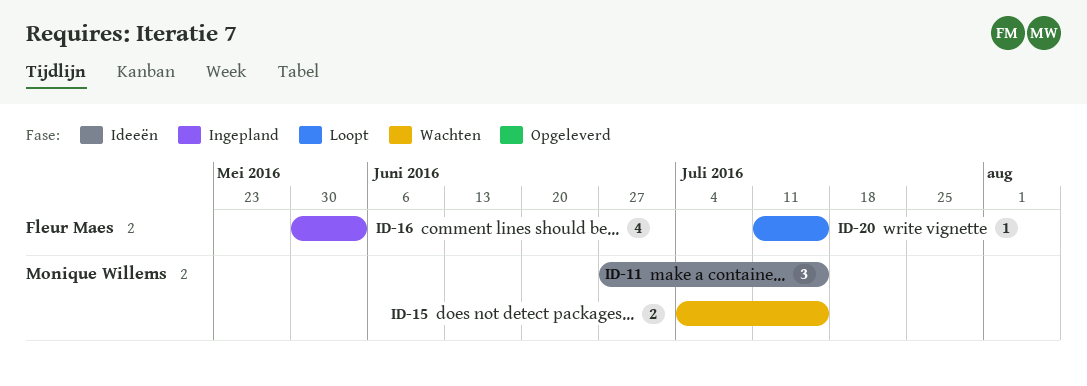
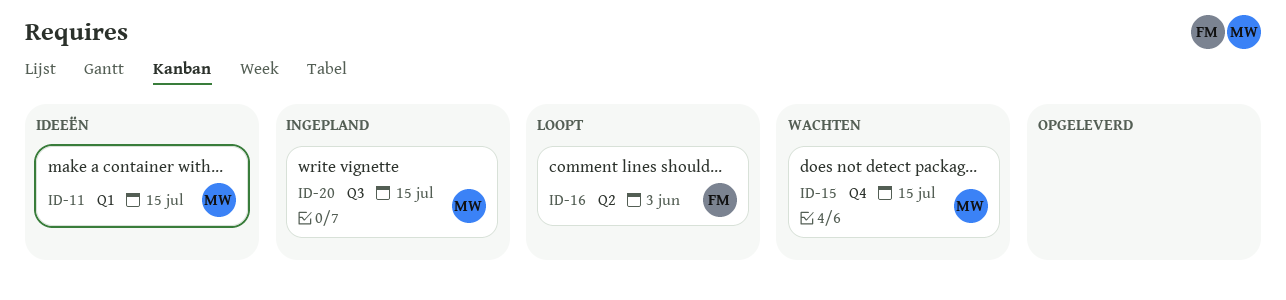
ID-16, status: Ingepland -> Loopt
ID-20, status: Loopt -> Ingepland
ID-20, owner: Fleur Maes -> Monique Willems

